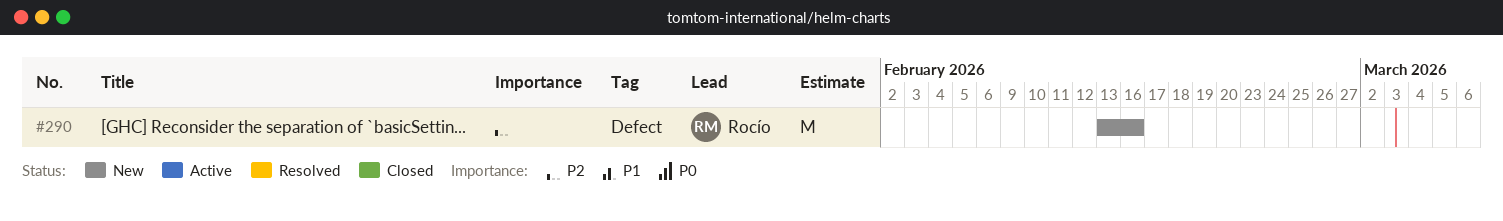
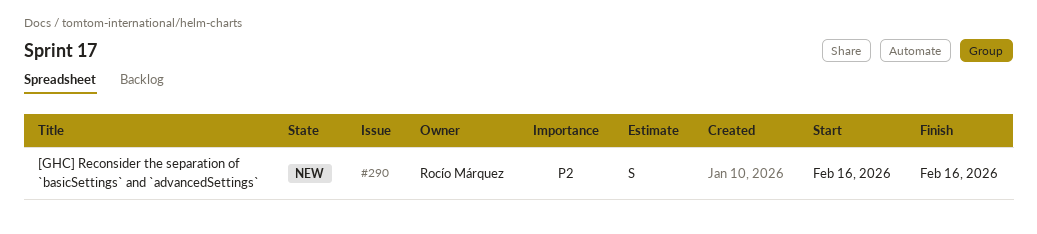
#290, estimate: M -> S
#290, start: Feb 13 -> Feb 16

